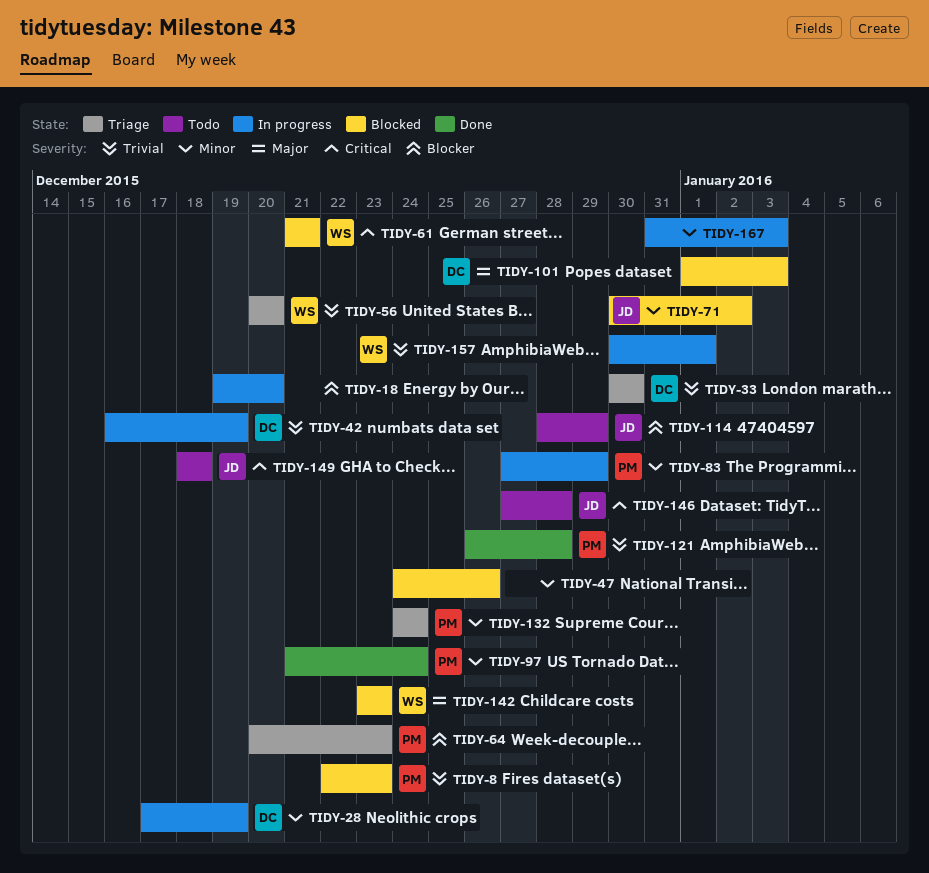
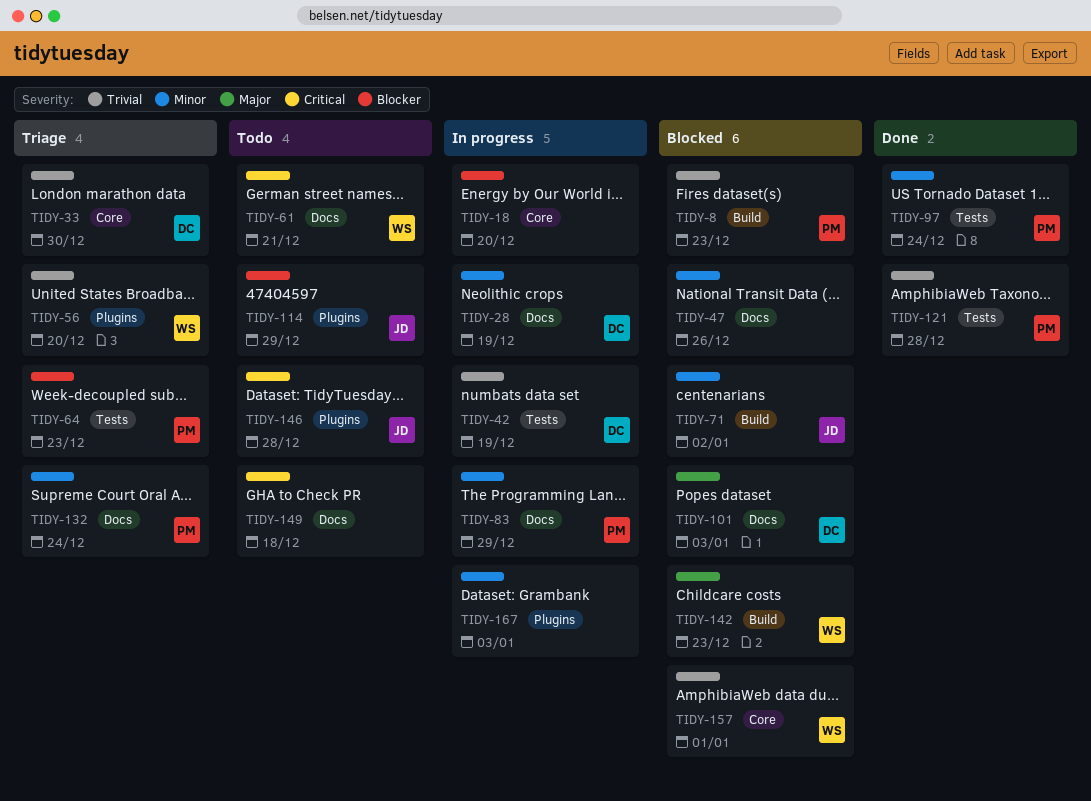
TIDY-61, status: Blocked -> Todo
TIDY-149, owner: JD -> none
TIDY-157, status: In progress -> Blocked

